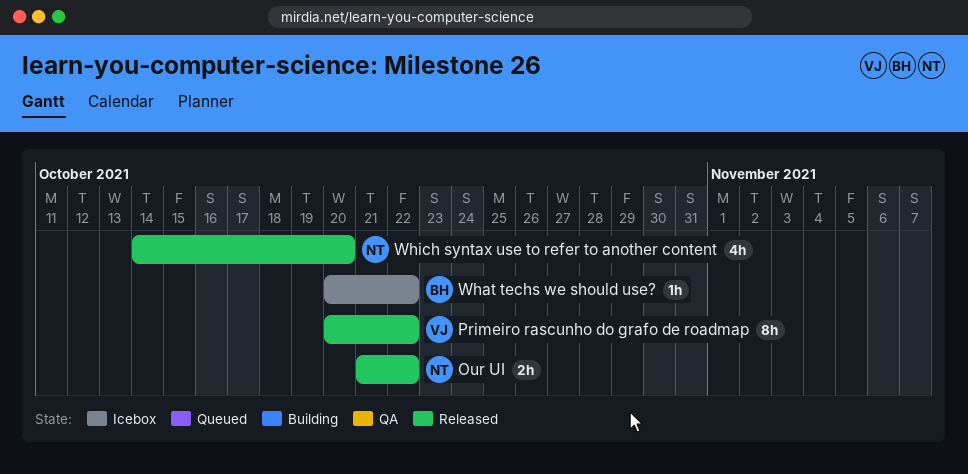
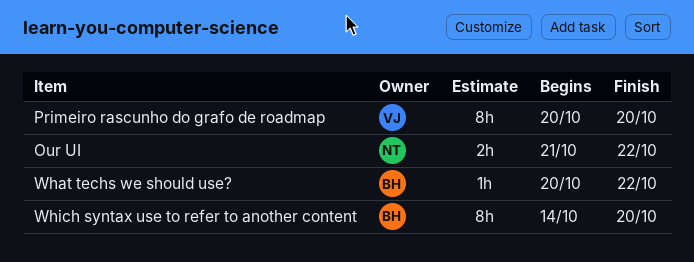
Primeiro rascunho do grafo de roadmap, due: Oct 22 -> Oct 20
Which syntax use to refer to another content, owner: NT -> BH
Which syntax use to refer to another content, estimate: 4h -> 8h

